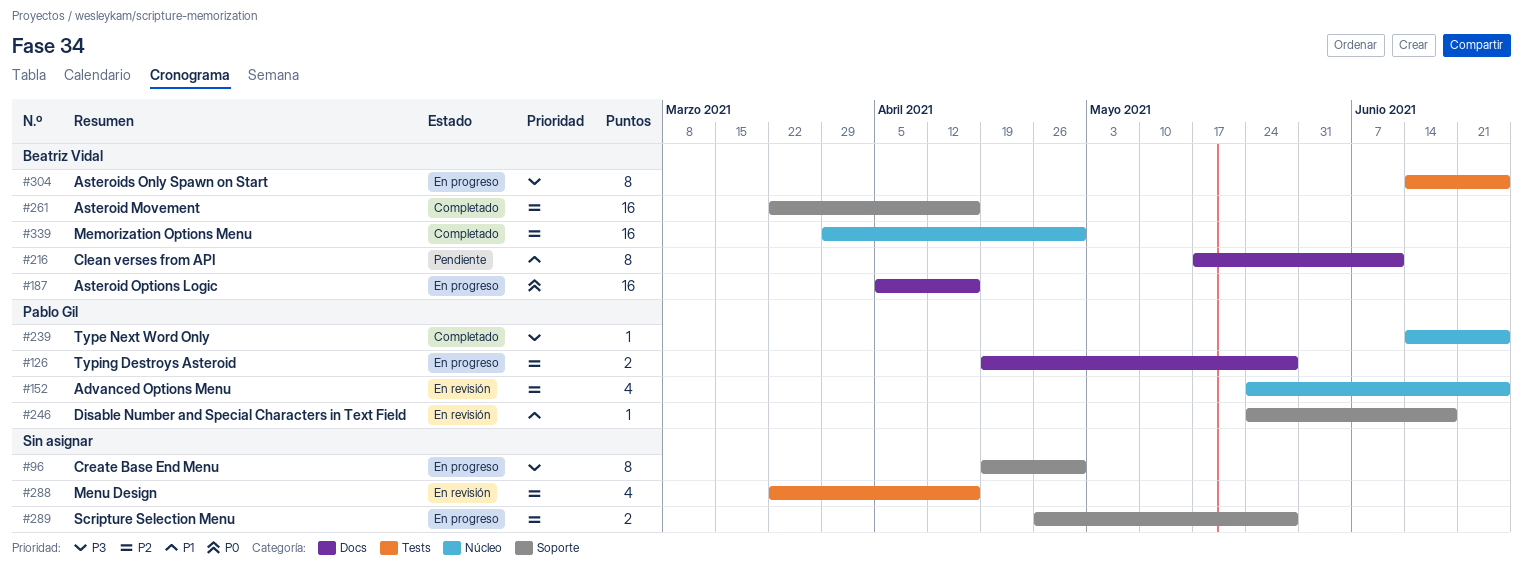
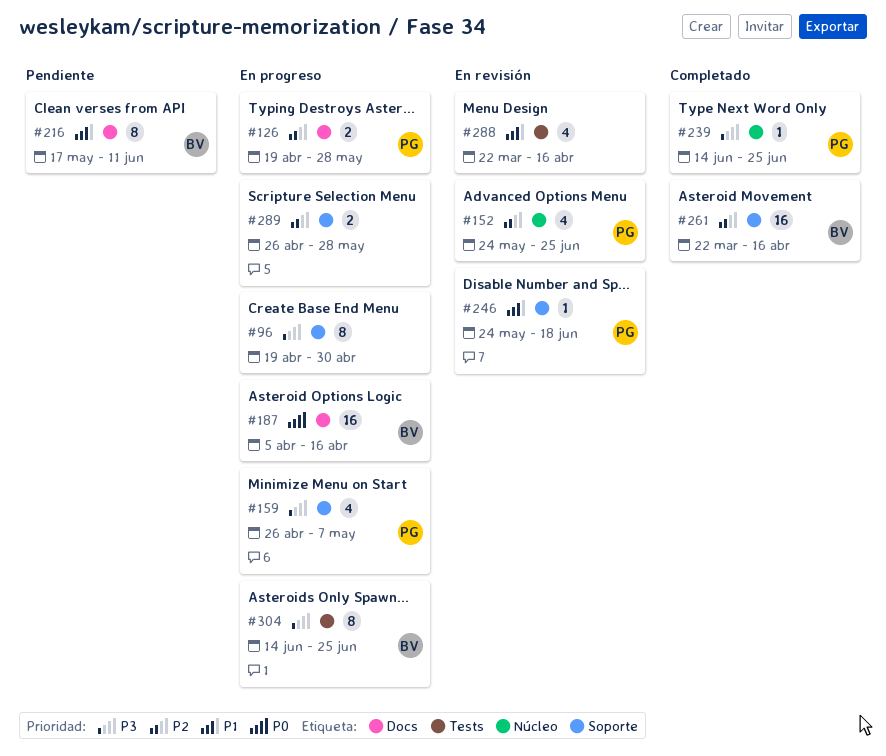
#159: none -> present
#288, priority: P2 -> P1
#339: present -> none

